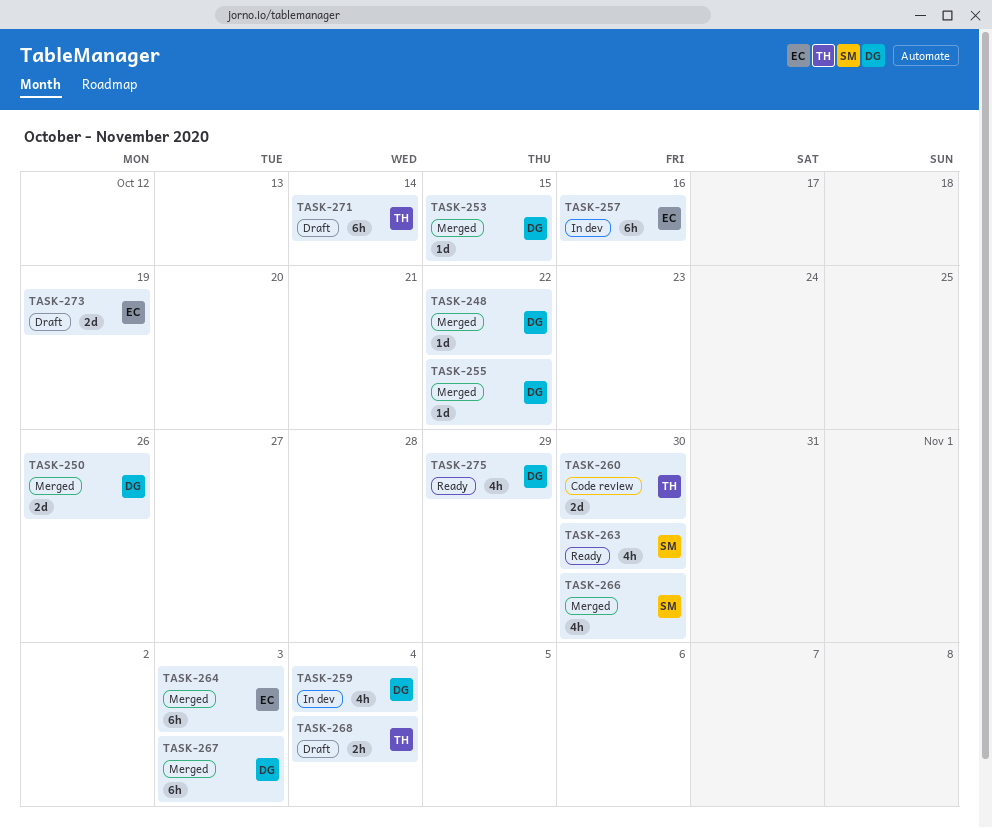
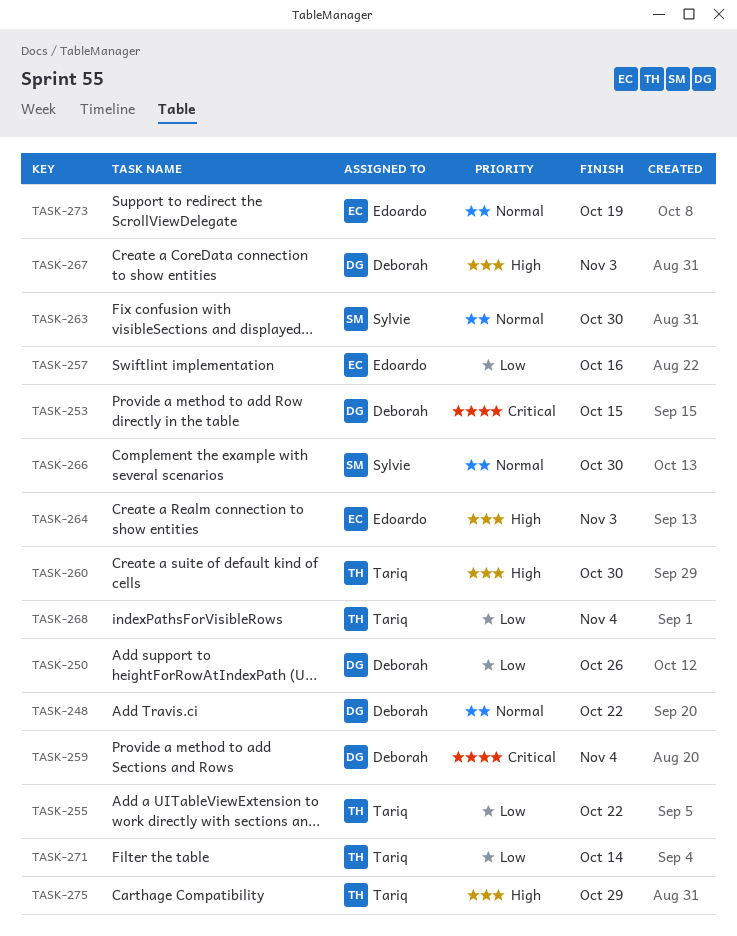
TASK-255, owner: Deborah -> Tariq
TASK-275, owner: Deborah -> Tariq

